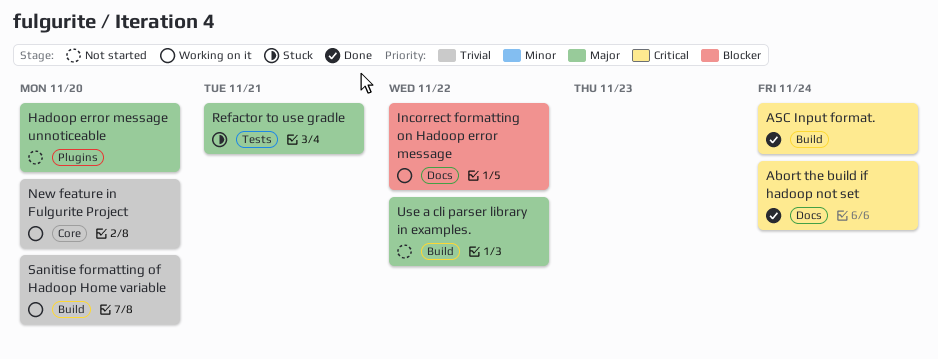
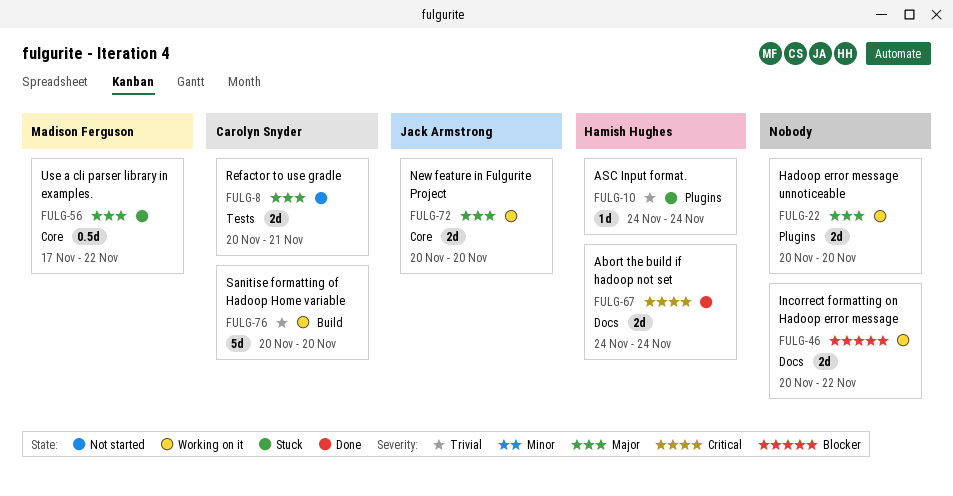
ASC Input format., status: Done -> Stuck
ASC Input format., priority: Critical -> Trivial
ASC Input format., label: Build -> Plugins
Hadoop error message unnoticeable, status: Not started -> Working on it
New feature in Fulgurite Project, priority: Trivial -> Major
Refactor to use gradle, status: Stuck -> Not started
Use a cli parser library in examples., status: Not started -> Stuck
Use a cli parser library in examples., label: Build -> Core

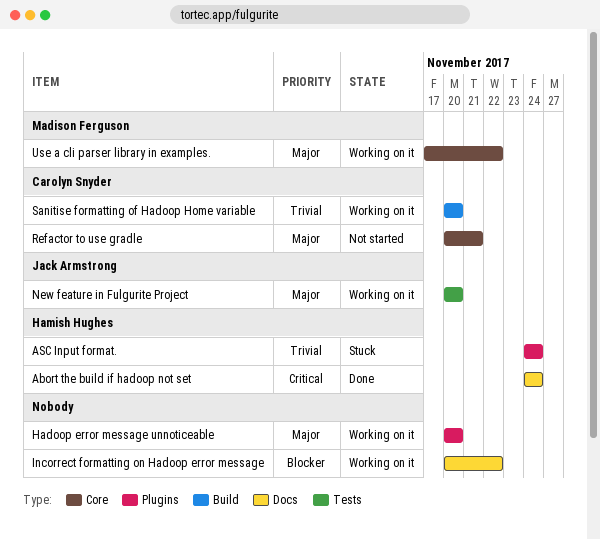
New feature in Fulgurite Project, label: Core -> Tests
Refactor to use gradle, label: Tests -> Core
Use a cli parser library in examples., status: Stuck -> Working on it

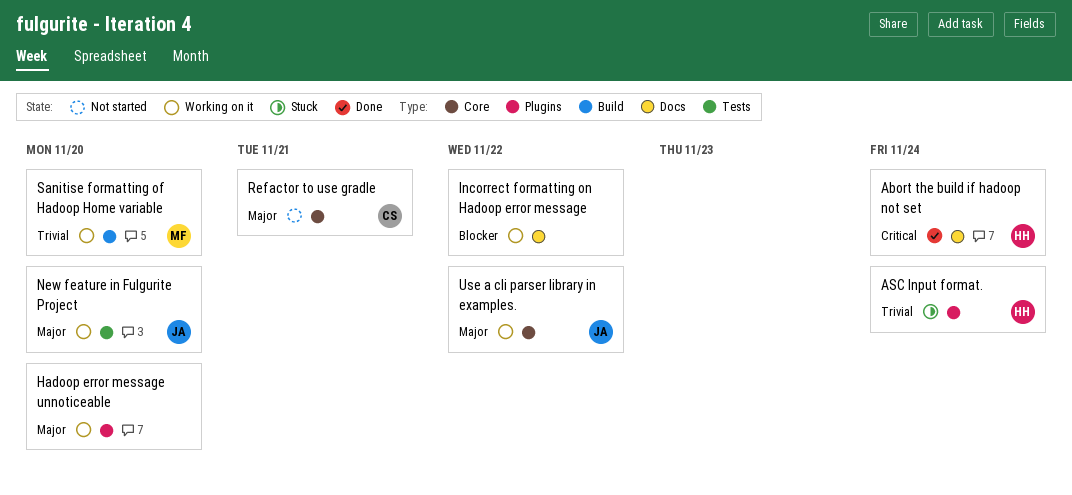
Sanitise formatting of Hadoop Home variable, owner: Carolyn Snyder -> Madison Ferguson
Use a cli parser library in examples., owner: Madison Ferguson -> Jack Armstrong

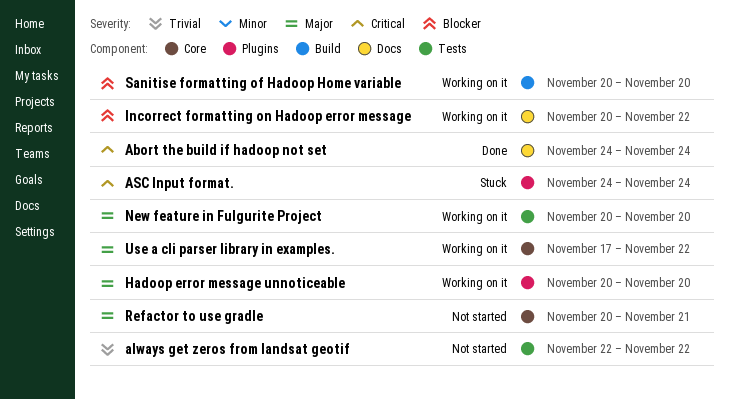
always get zeros from landsat geotif: none -> present
ASC Input format., priority: Trivial -> Critical
Sanitise formatting of Hadoop Home variable, priority: Trivial -> Blocker

